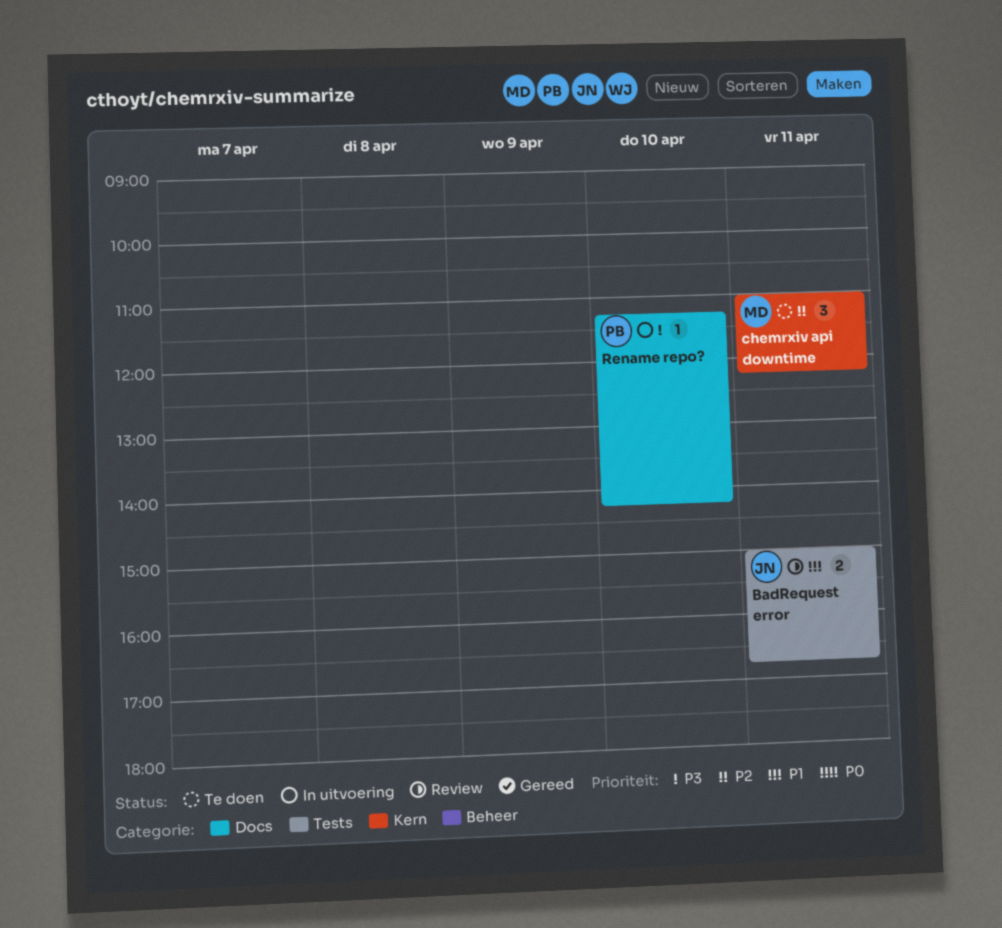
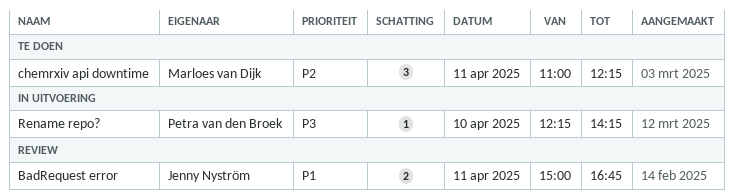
Rename repo?, begins: 11:15 -> 12:15

